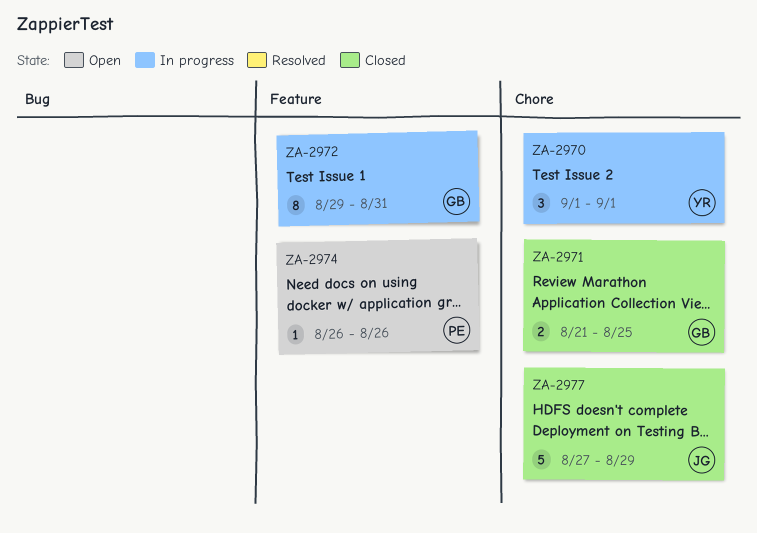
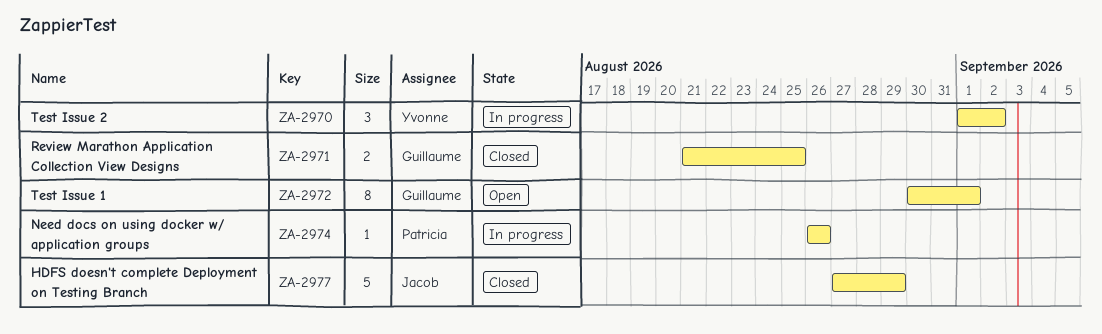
ZA-2970, due: Sep 1 -> Sep 2
ZA-2972, status: In progress -> Open
ZA-2972, start: Aug 29 -> Aug 30
ZA-2972, due: Aug 31 -> Sep 1
ZA-2974, status: Open -> In progress

